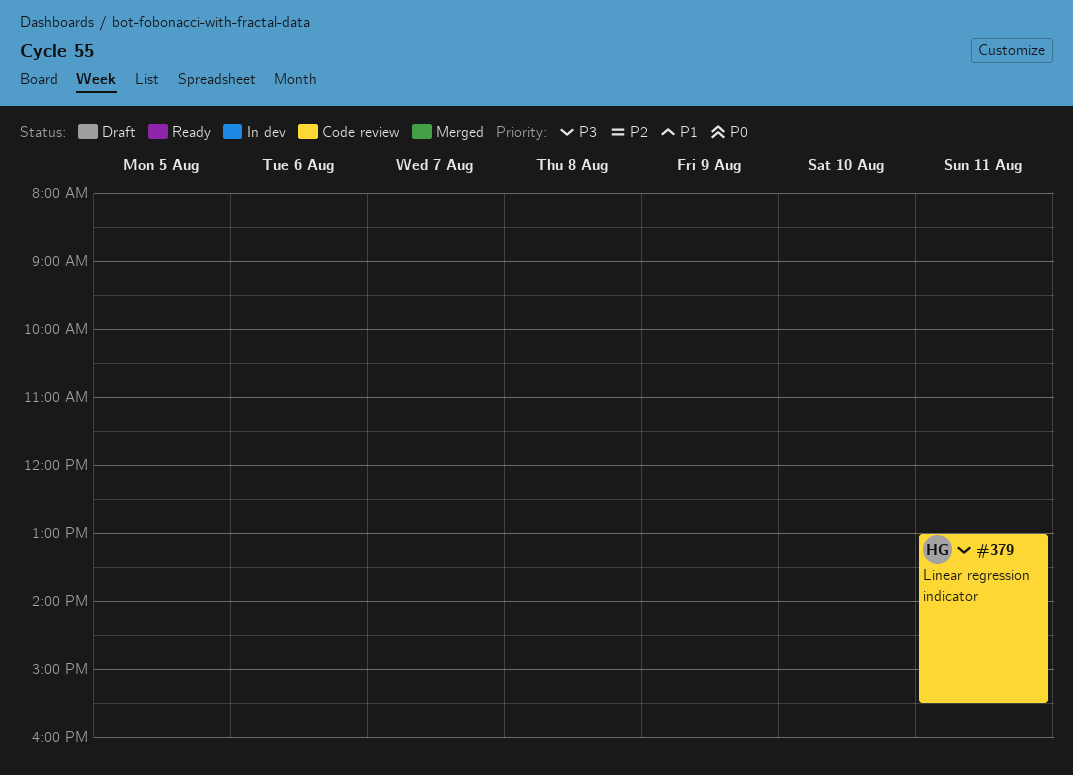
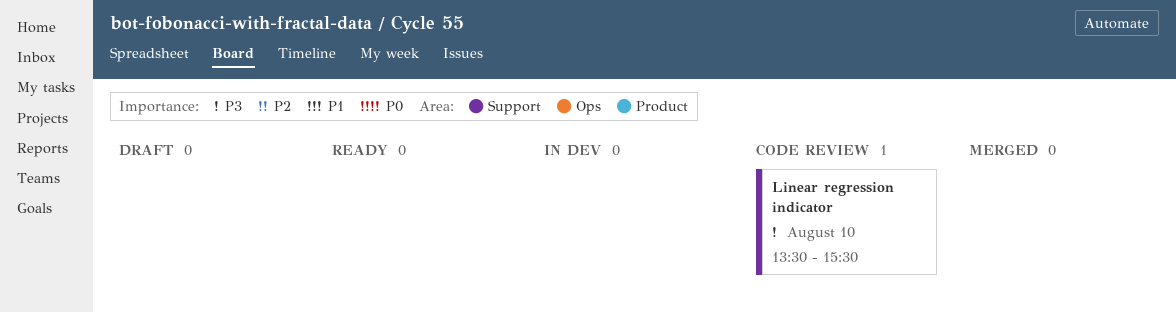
Linear regression indicator, day: Aug 11 -> Aug 10
Linear regression indicator, begins: 13:00 -> 13:30

